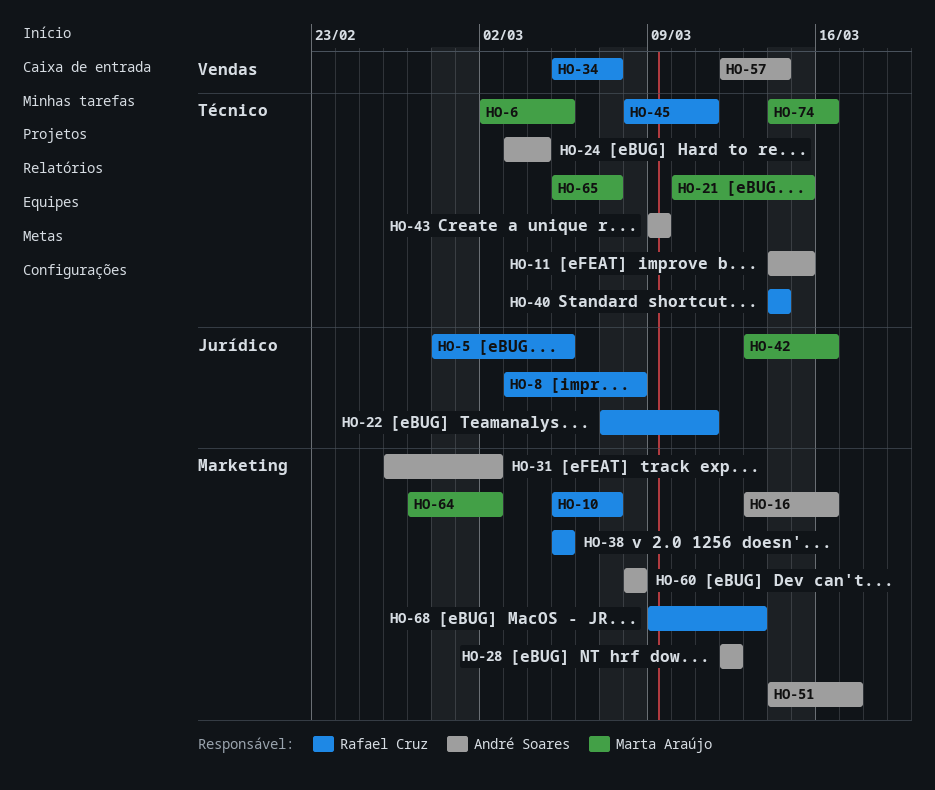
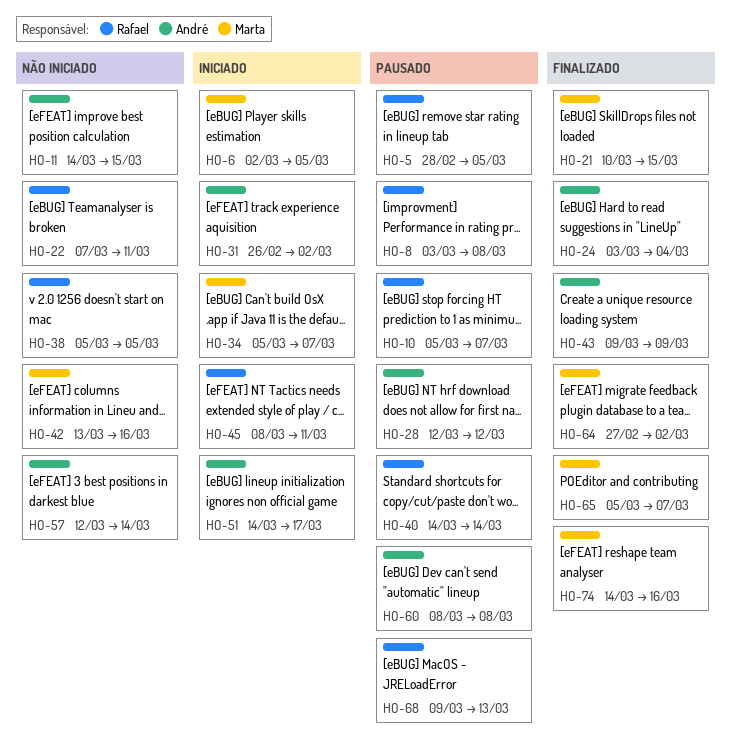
HO-16: present -> none
HO-34, owner: Rafael Cruz -> Marta Araújo

